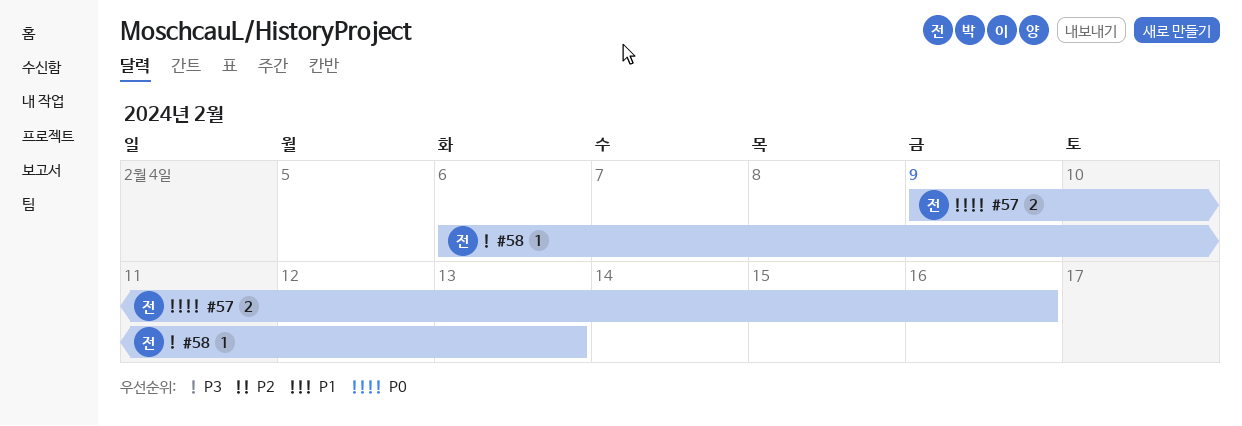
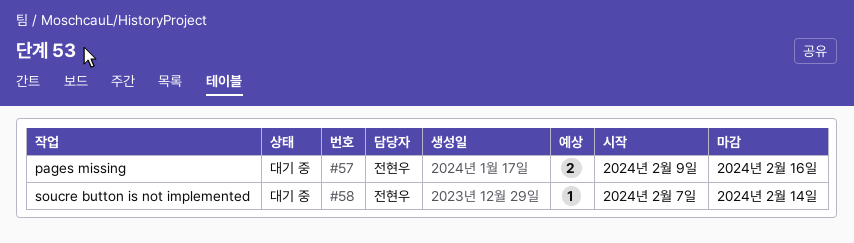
#58, start: Feb 6 -> Feb 7
#58, due: Feb 13 -> Feb 14

